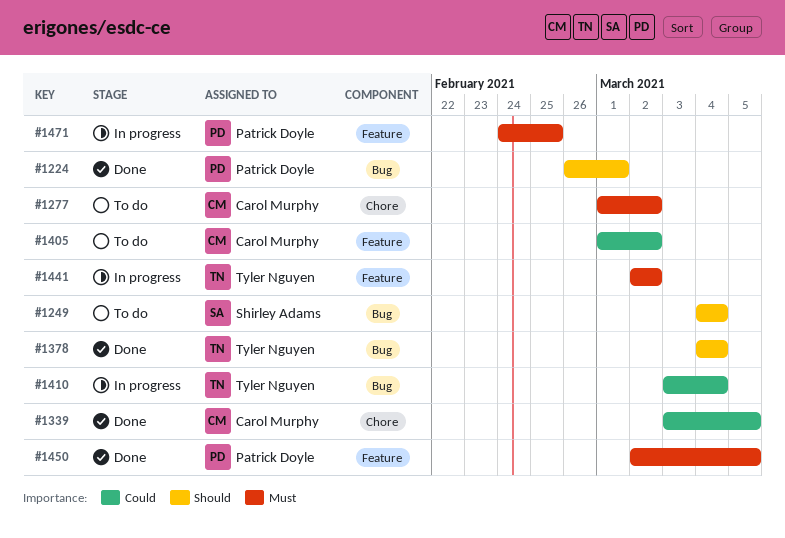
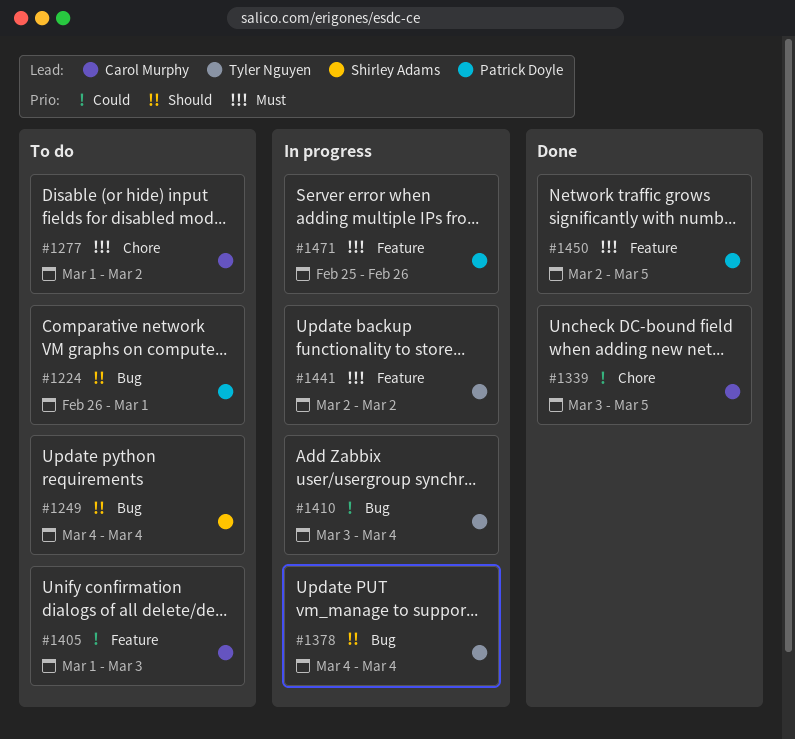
#1224, status: Done -> To do
#1378, status: Done -> In progress
#1405, due: Mar 2 -> Mar 3
#1471, start: Feb 24 -> Feb 25
#1471, due: Feb 25 -> Feb 26

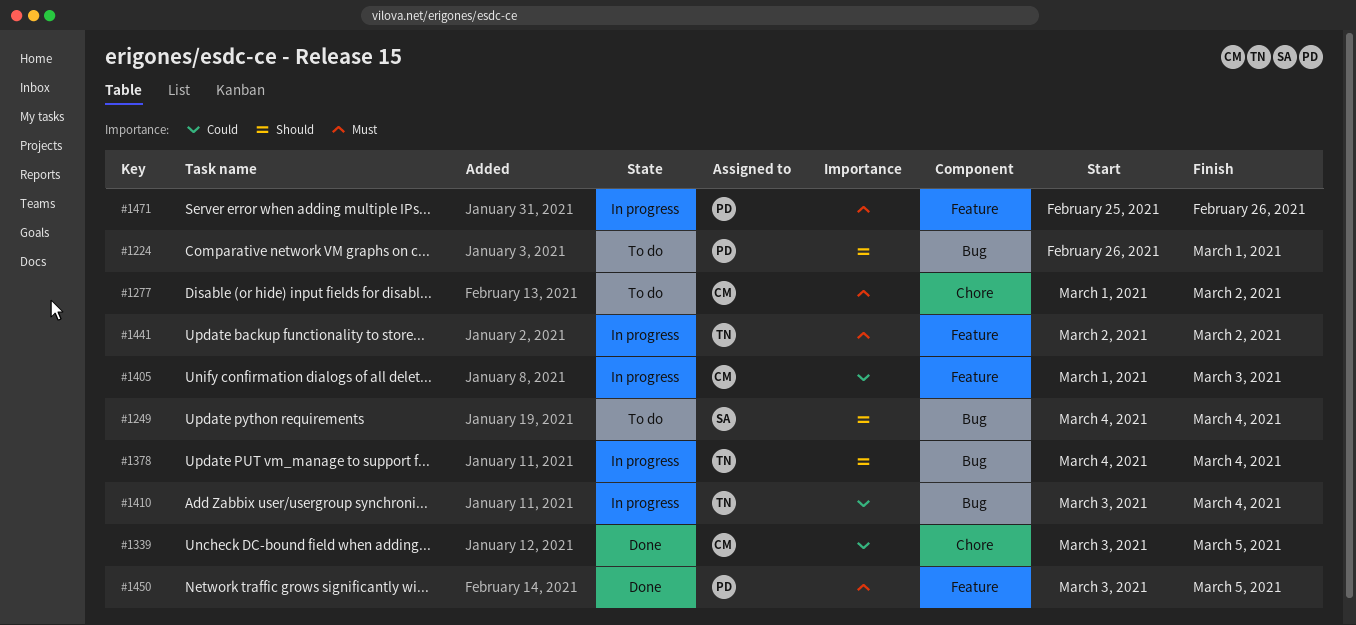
#1405, status: To do -> In progress
#1450, start: Mar 2 -> Mar 3

